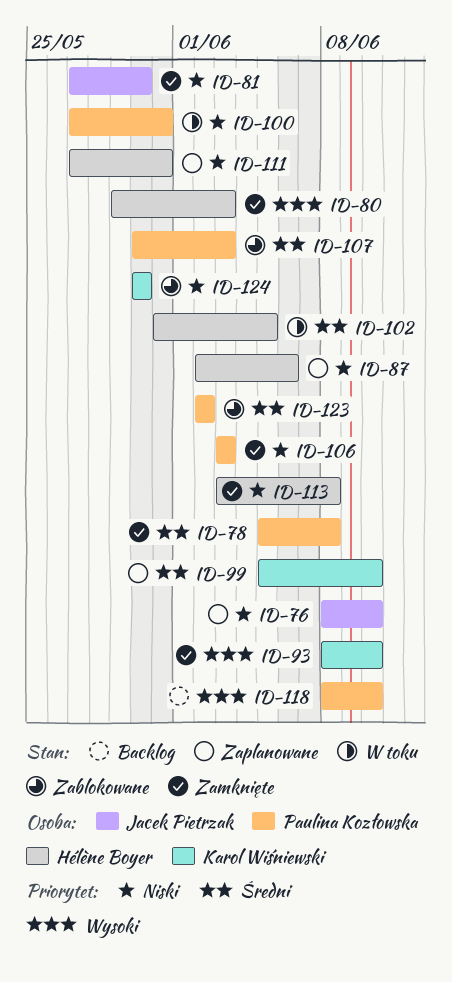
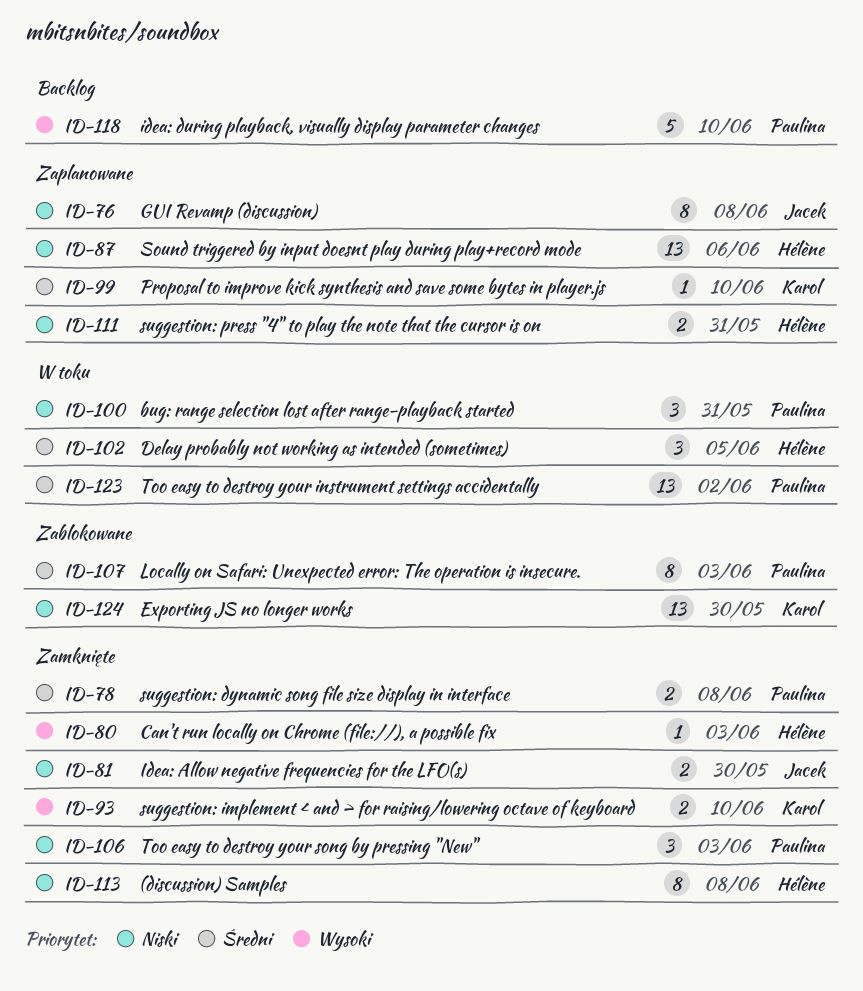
ID-76, due: Jun 10 -> Jun 8
ID-123, status: Zablokowane -> W toku

